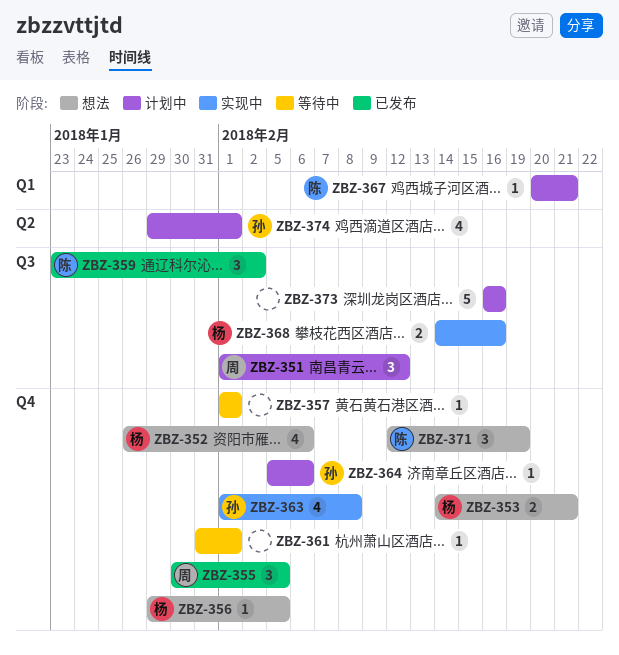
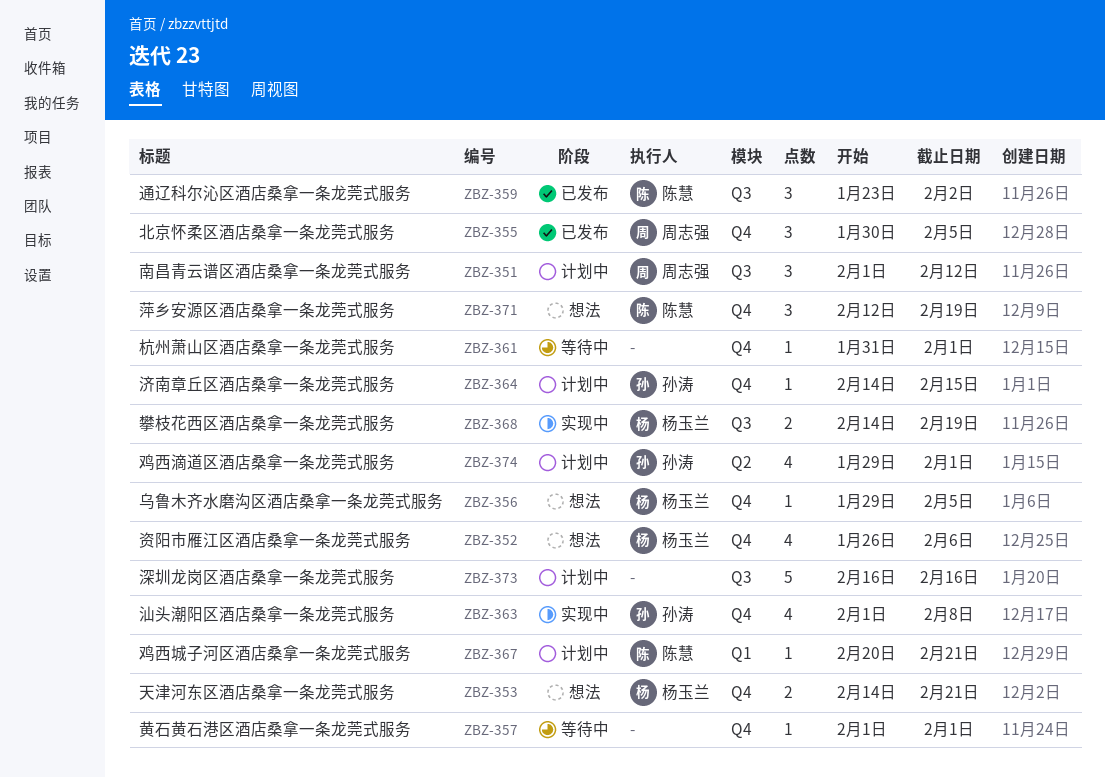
ZBZ-364, start: Feb 5 -> Feb 14
ZBZ-364, due: Feb 6 -> Feb 15
ZBZ-368, due: Feb 16 -> Feb 19

